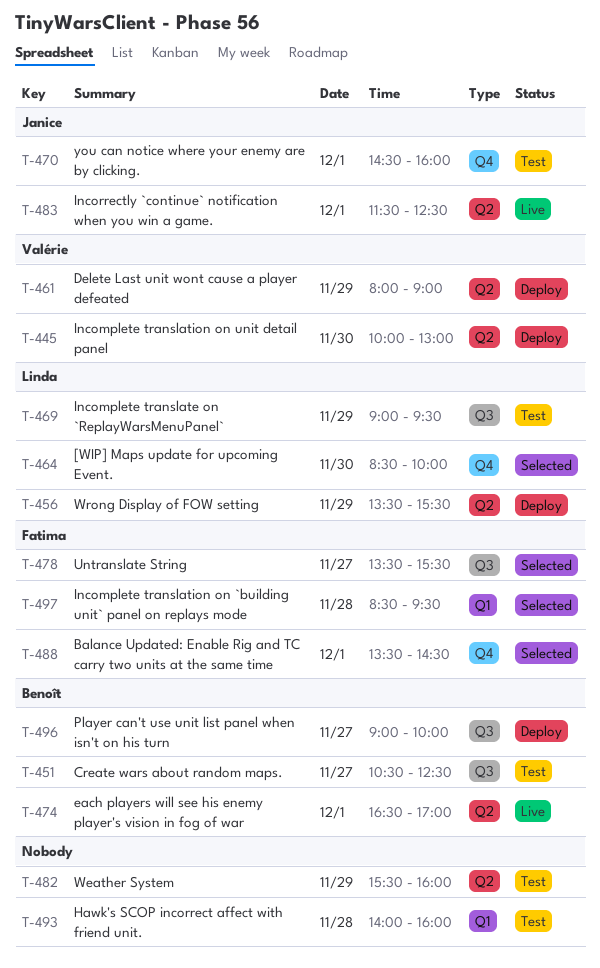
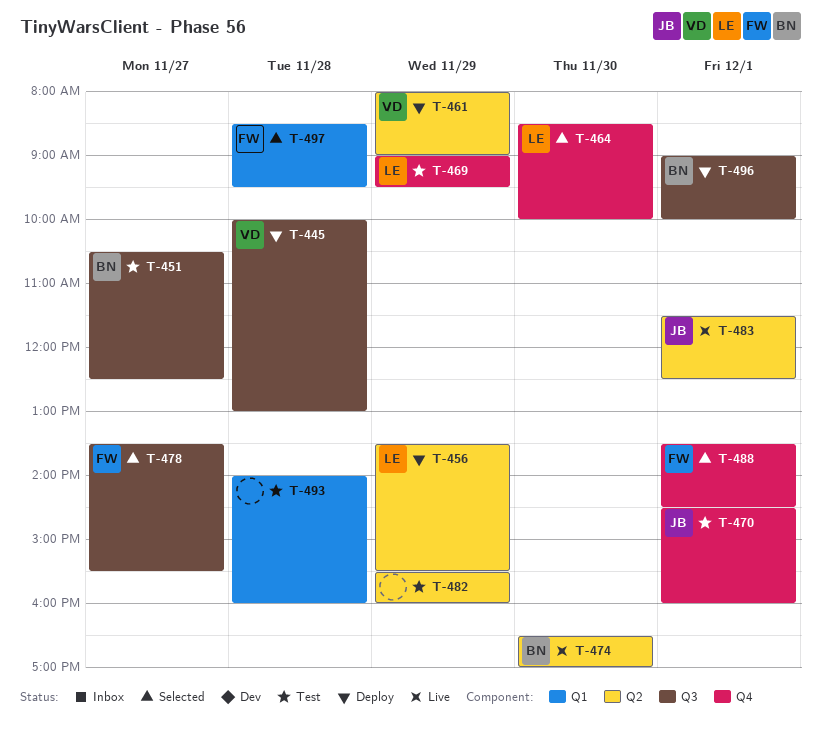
T-445, label: Q2 -> Q3
T-445, day: Nov 30 -> Nov 28
T-469, label: Q3 -> Q4
T-474, day: Dec 1 -> Nov 30
T-496, day: Nov 27 -> Dec 1

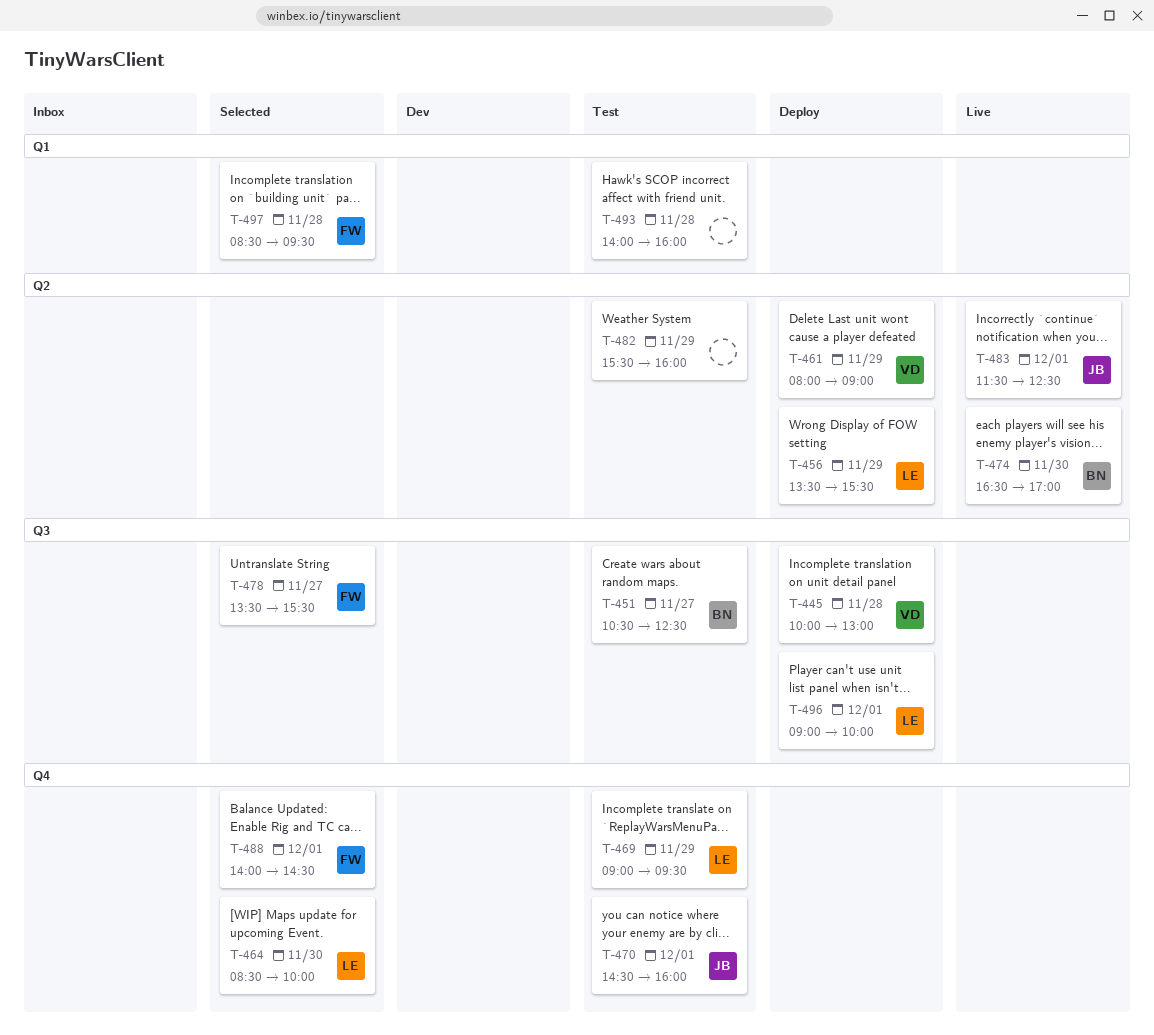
T-488, begins: 13:30 -> 14:00
T-496, owner: BN -> LE

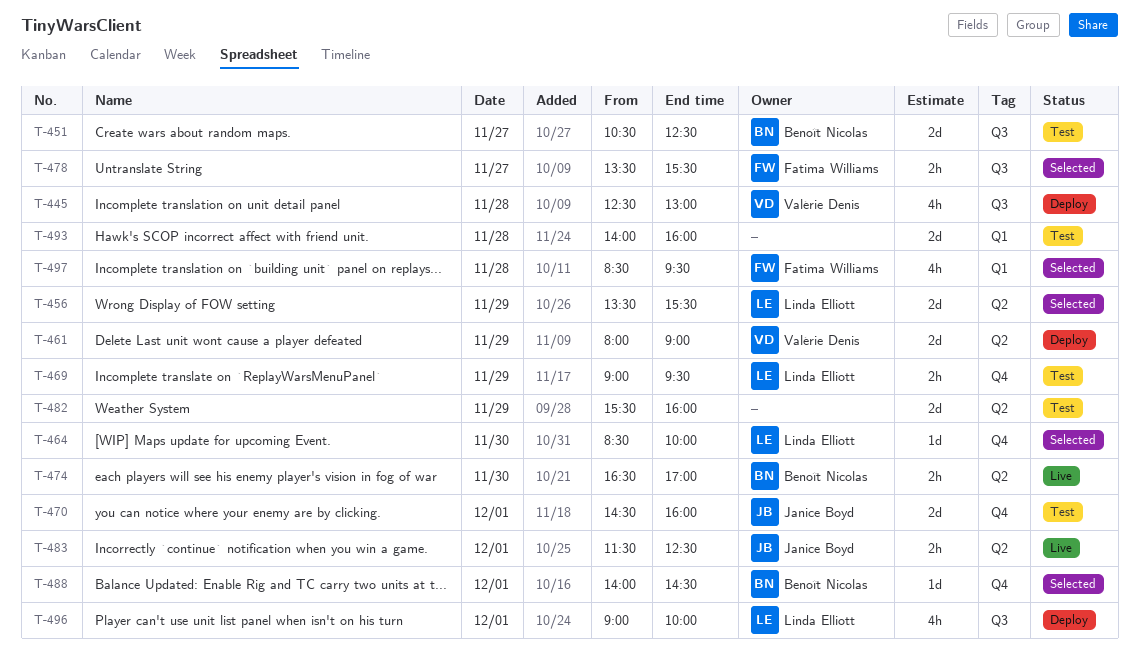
T-445, begins: 10:00 -> 12:30
T-456, status: Deploy -> Selected
T-488, owner: Fatima Williams -> Benoît Nicolas

